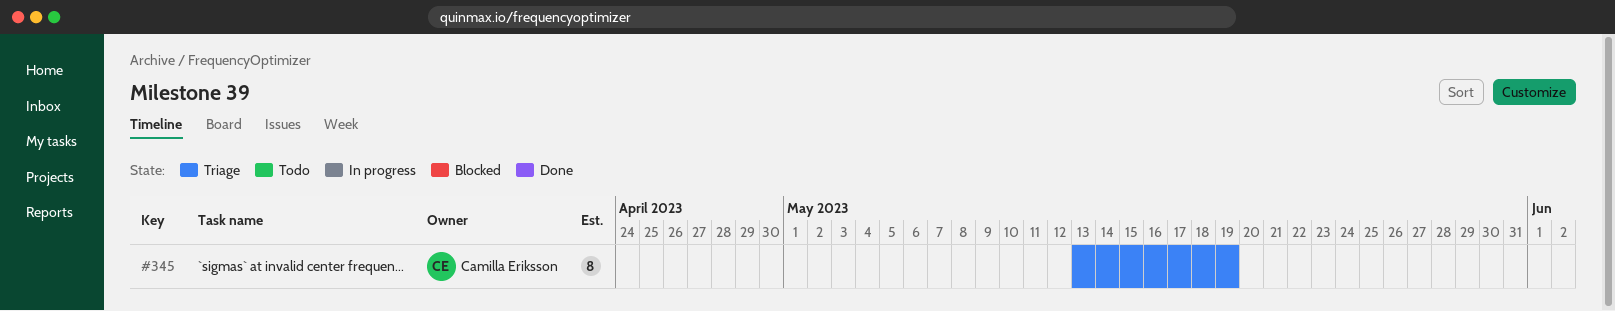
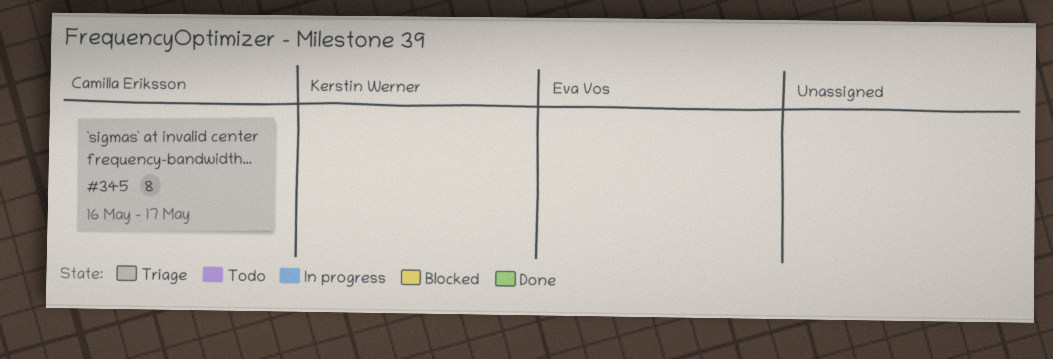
#345, start: May 13 -> May 16
#345, due: May 19 -> May 17

